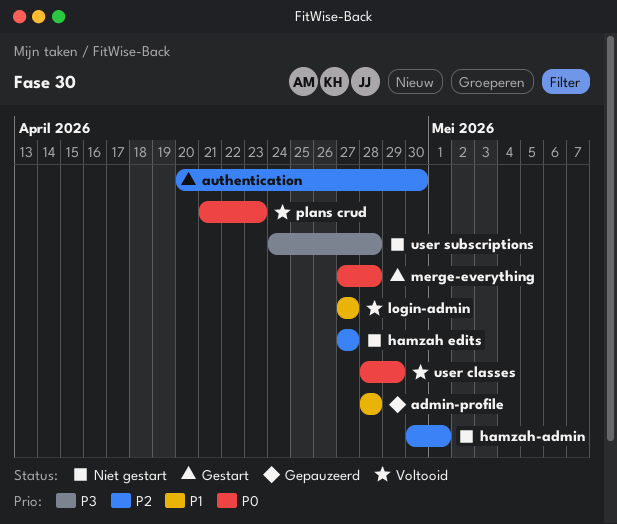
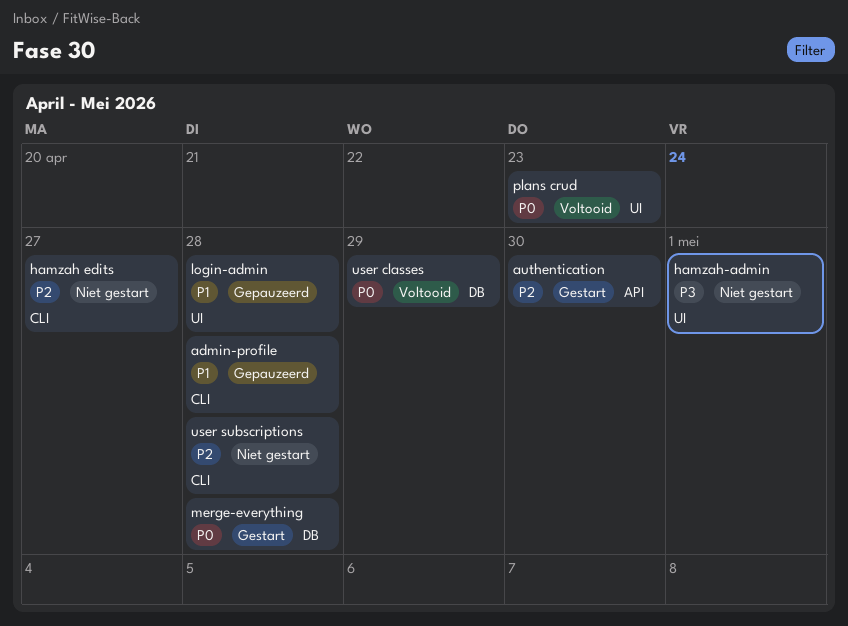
hamzah-admin, priority: P2 -> P3
login-admin, status: Voltooid -> Gepauzeerd
login-admin, due: Apr 27 -> Apr 28
user subscriptions, priority: P3 -> P2

